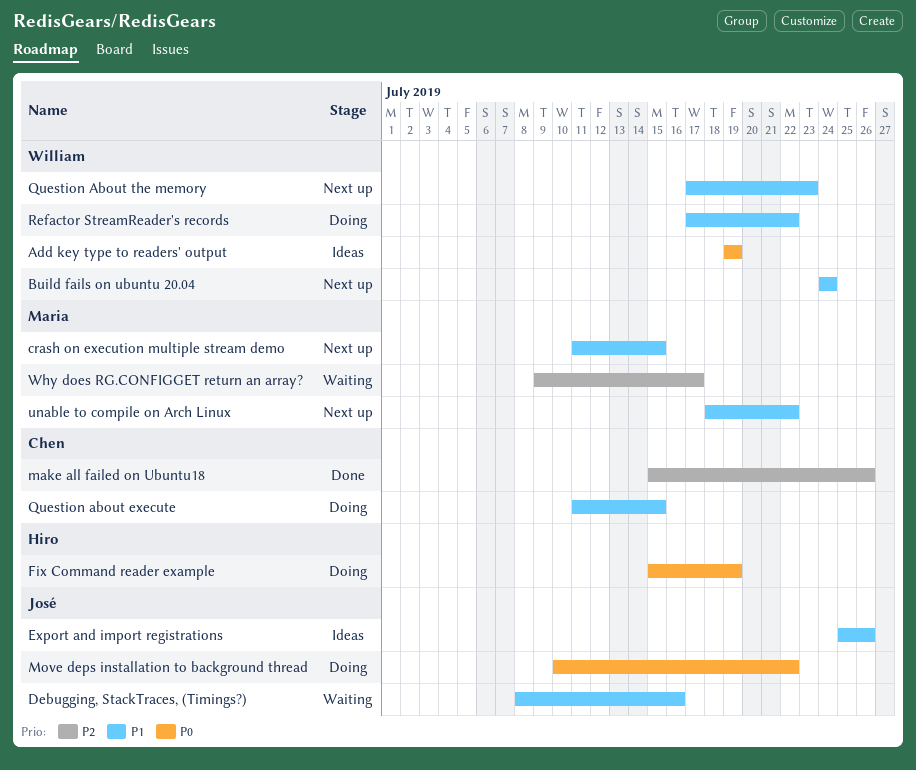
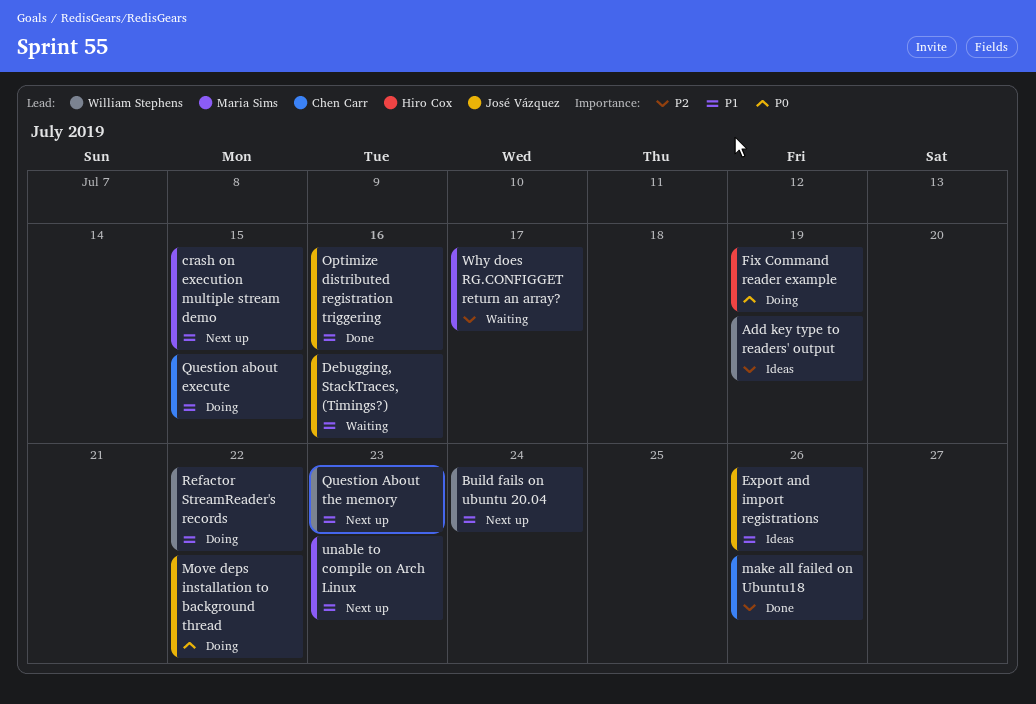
Add key type to readers' output, priority: P0 -> P2
Optimize distributed registration triggering: none -> present
unable to compile on Arch Linux, due: Jul 22 -> Jul 23

